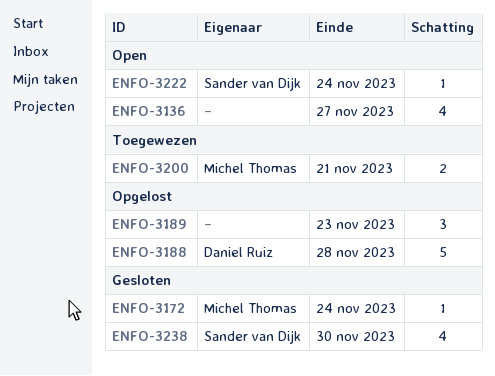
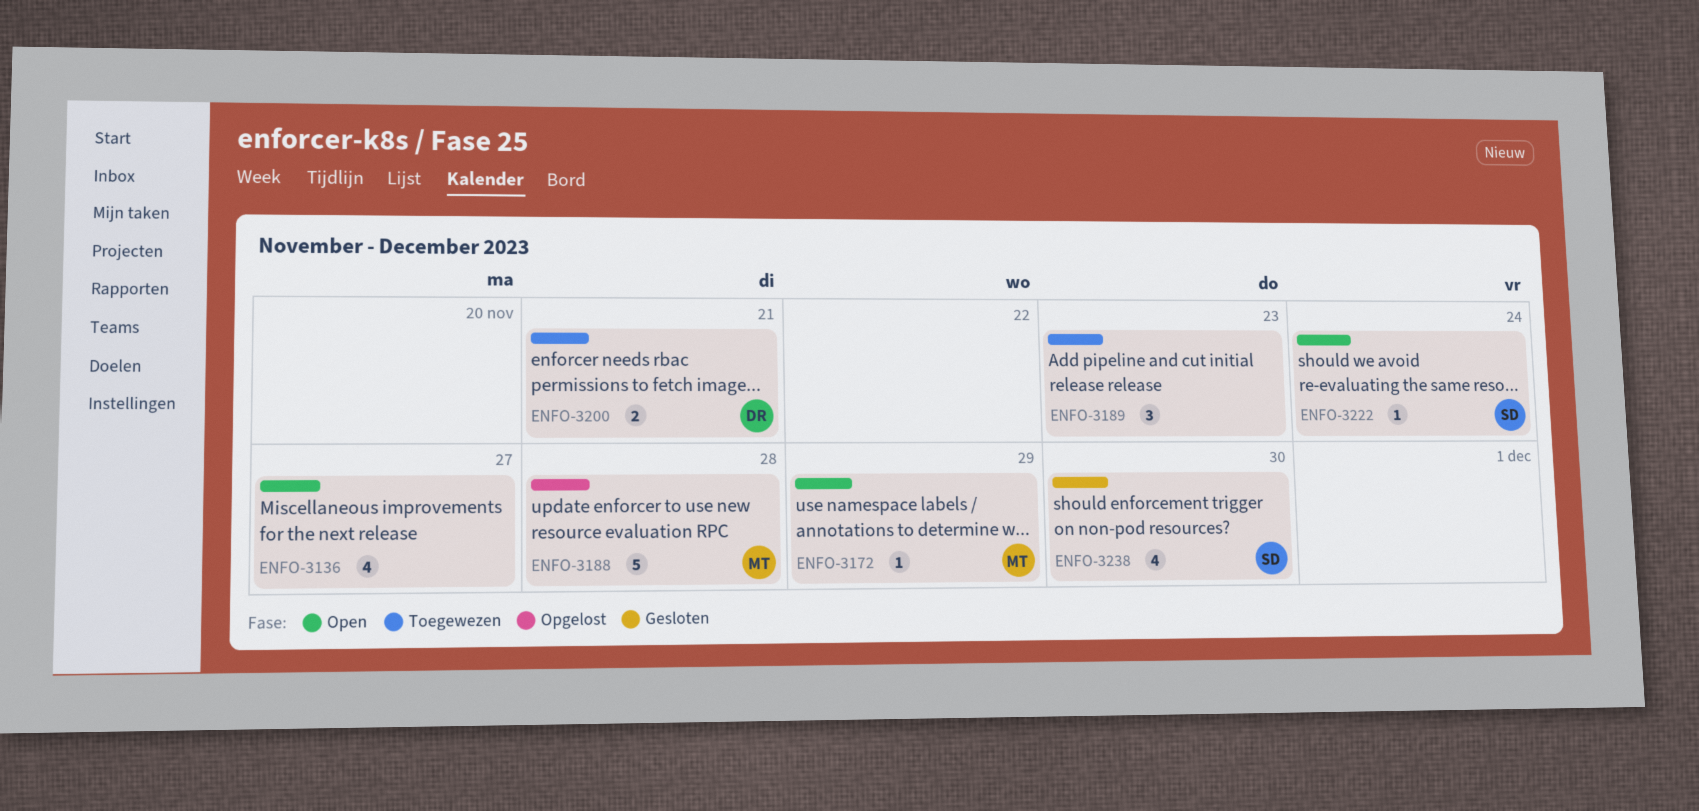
ENFO-3172, status: Gesloten -> Open
ENFO-3172, due: Nov 24 -> Nov 29
ENFO-3188, owner: Daniel Ruiz -> Michel Thomas
ENFO-3189, status: Opgelost -> Toegewezen
ENFO-3200, owner: Michel Thomas -> Daniel Ruiz

